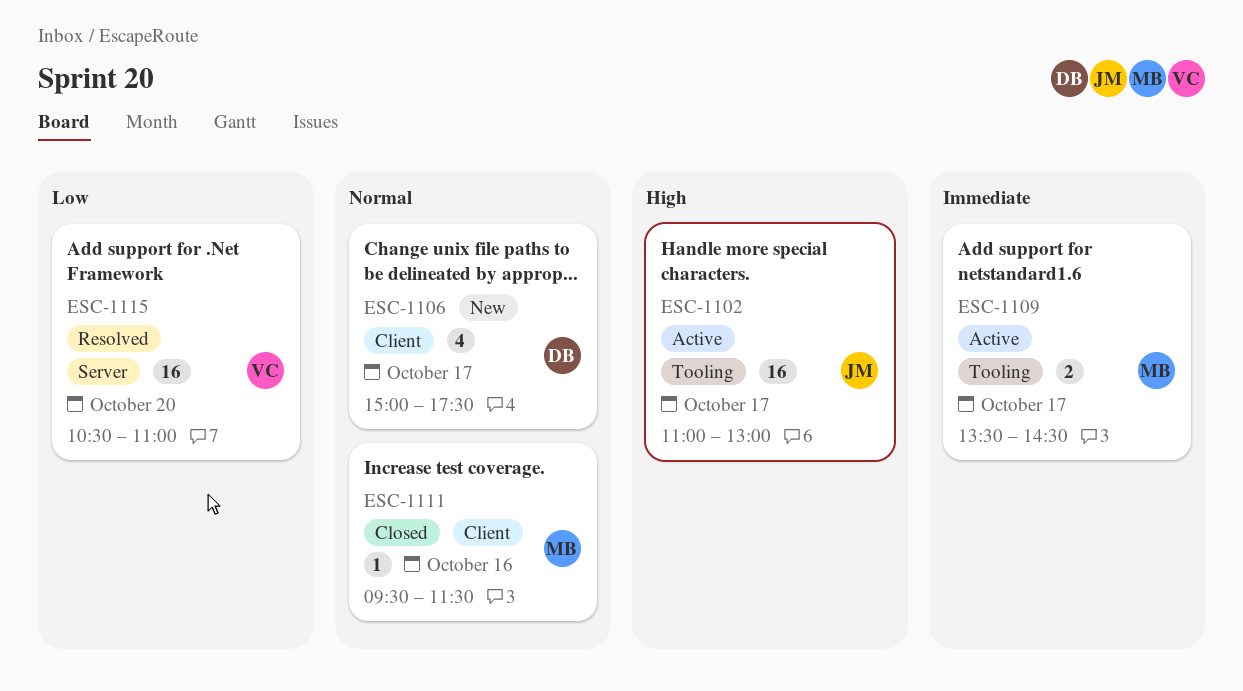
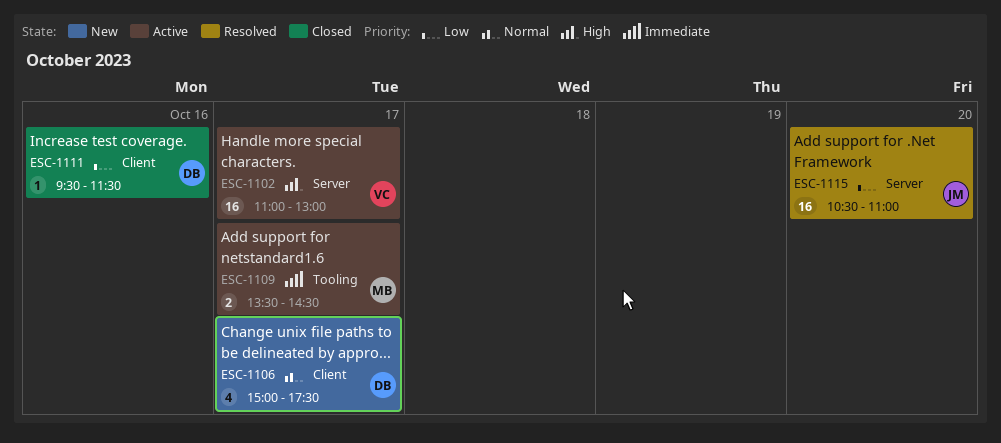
ESC-1102, owner: JM -> VC
ESC-1102, label: Tooling -> Server
ESC-1111, owner: MB -> DB
ESC-1111, priority: Normal -> Low
ESC-1115, owner: VC -> JM

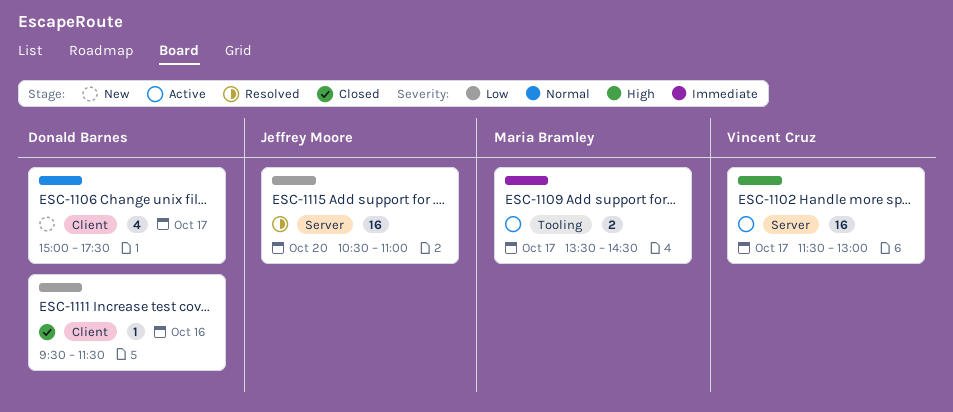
ESC-1102, begins: 11:00 -> 11:30

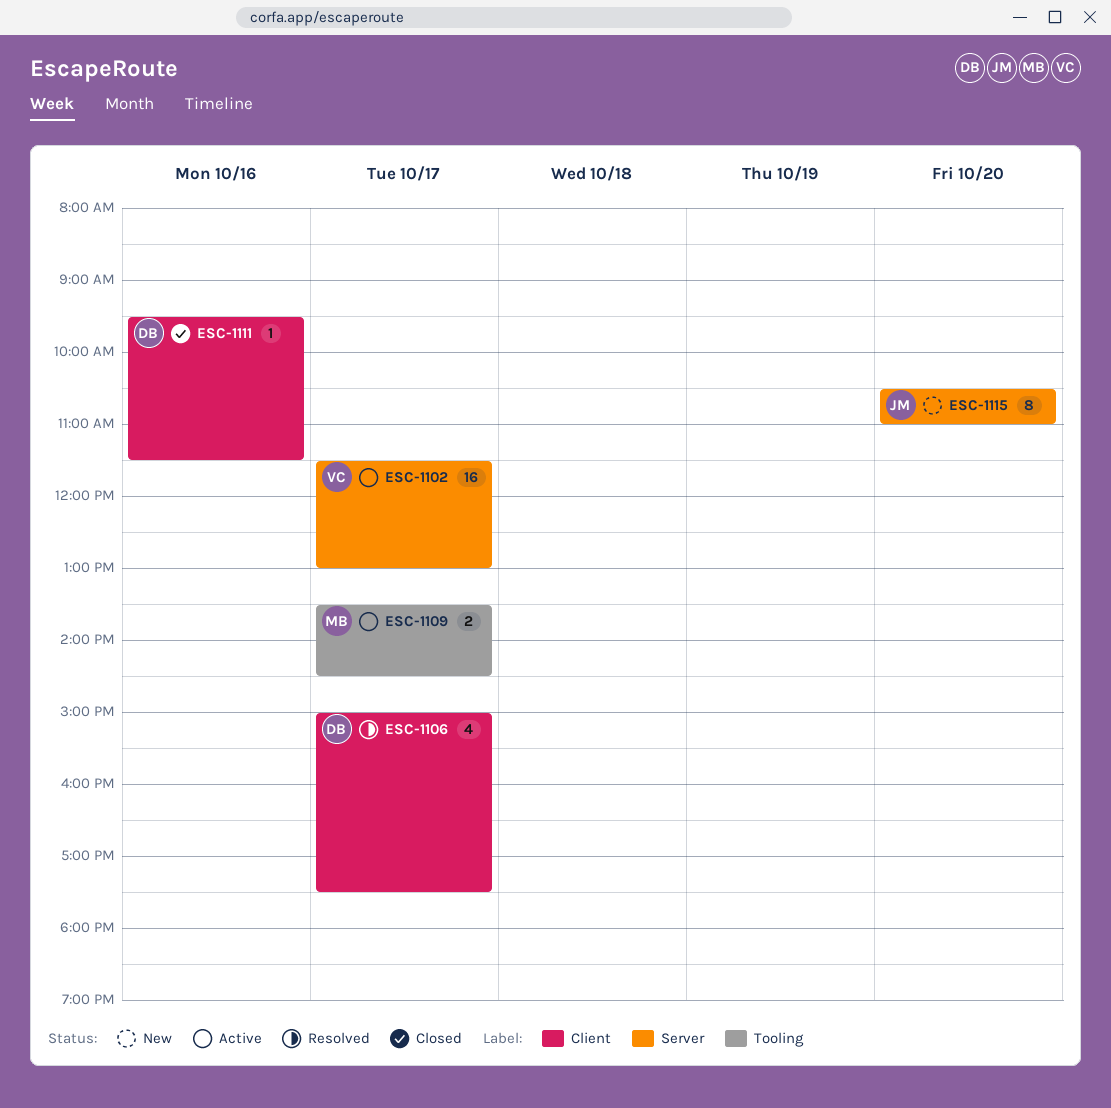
ESC-1106, status: New -> Resolved
ESC-1115, status: Resolved -> New
ESC-1115, estimate: 16 -> 8

